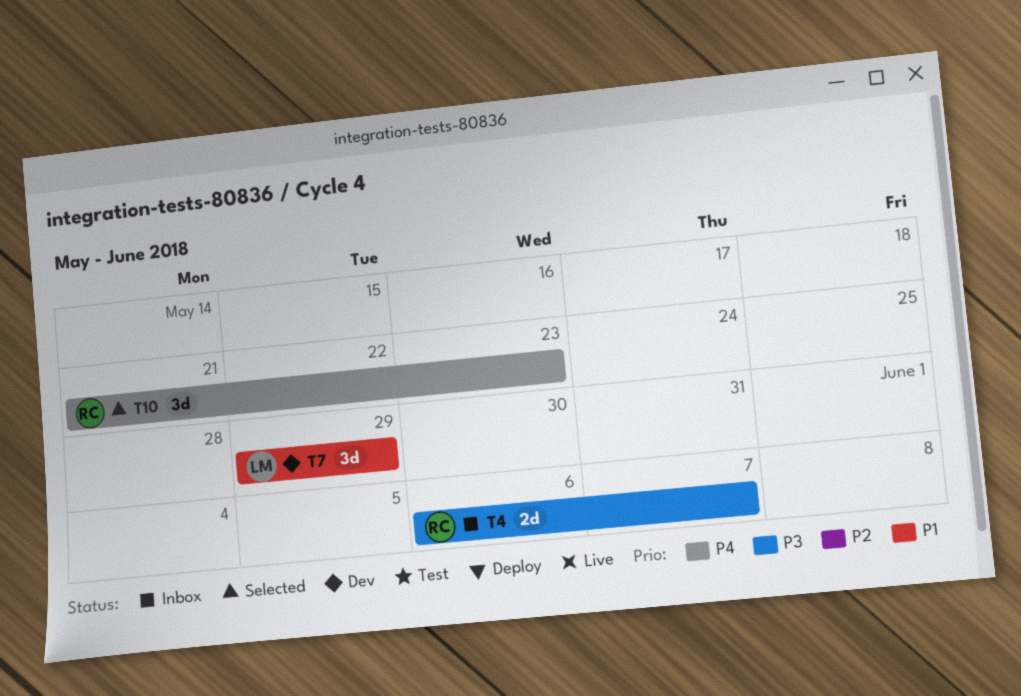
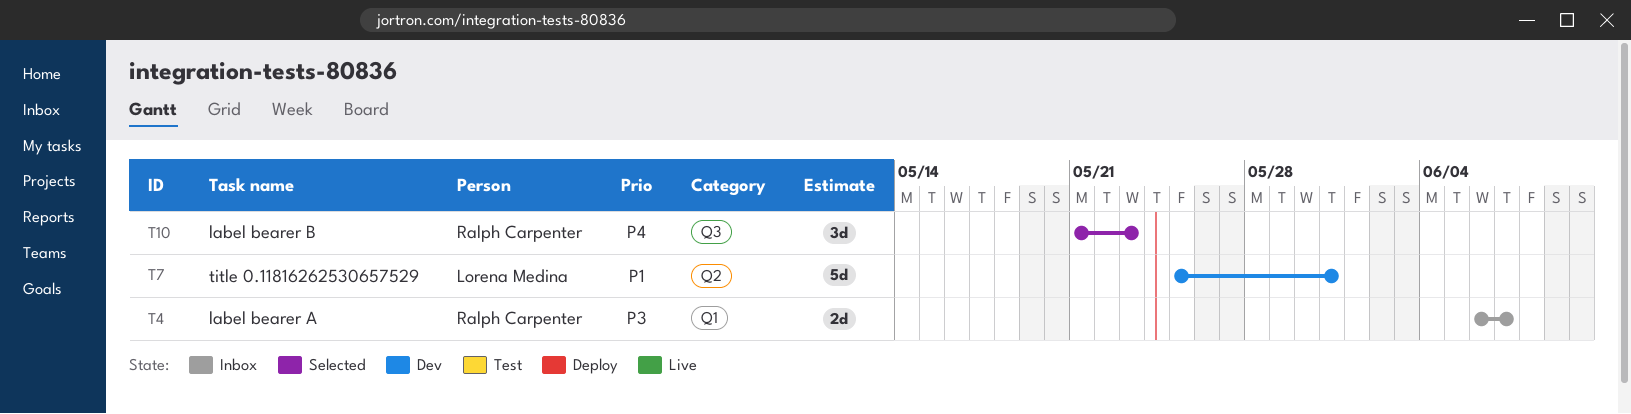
T7, estimate: 3d -> 5d
T7, start: May 29 -> May 25
T7, due: May 29 -> May 31

